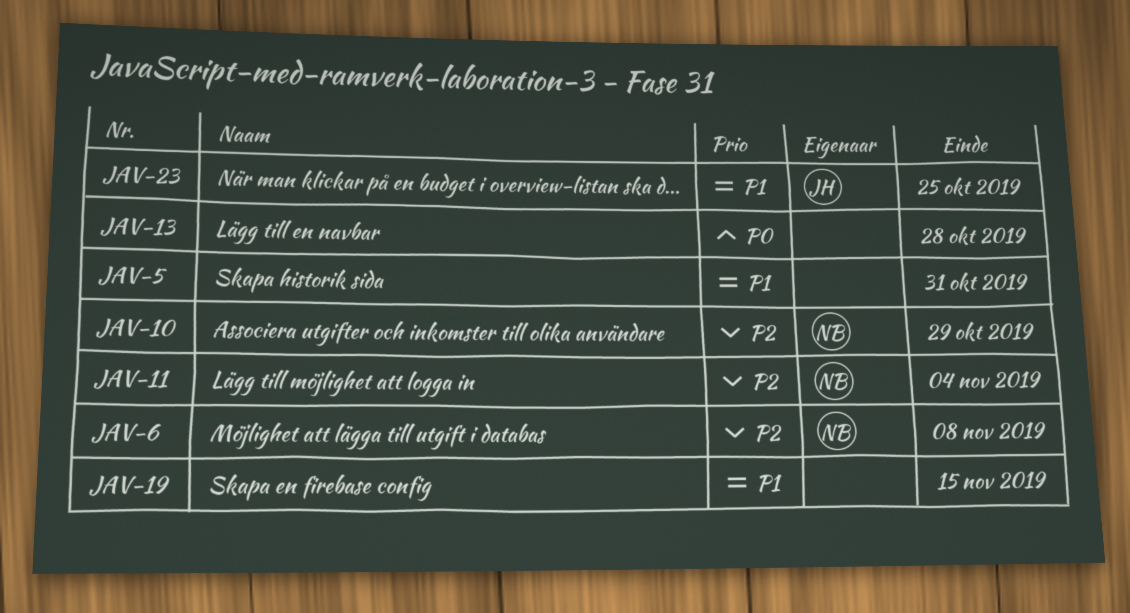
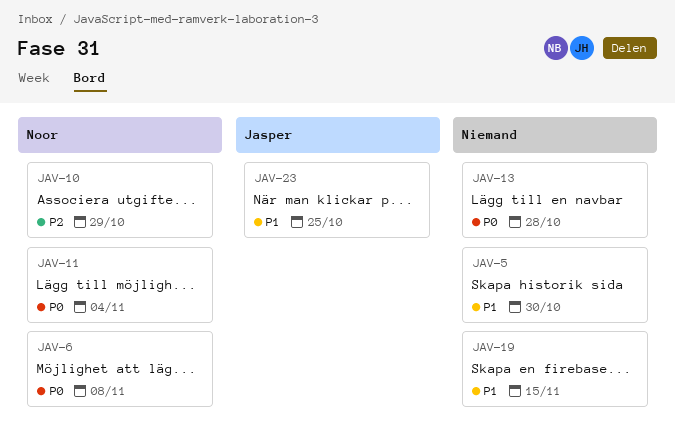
JAV-5, due: Oct 31 -> Oct 30
JAV-6, priority: P2 -> P0
JAV-11, priority: P2 -> P0

